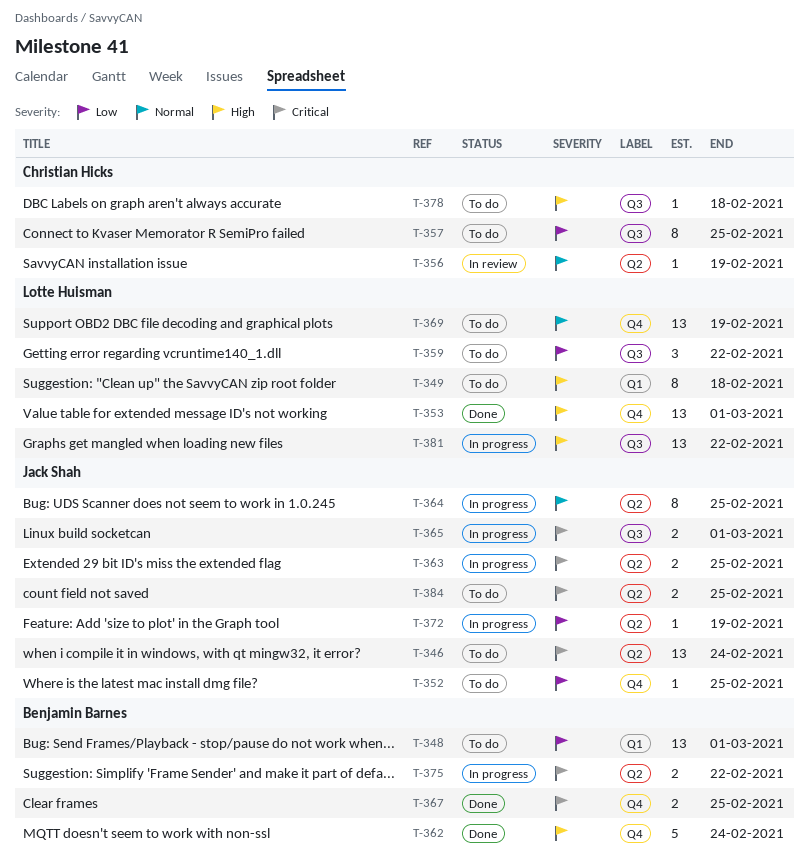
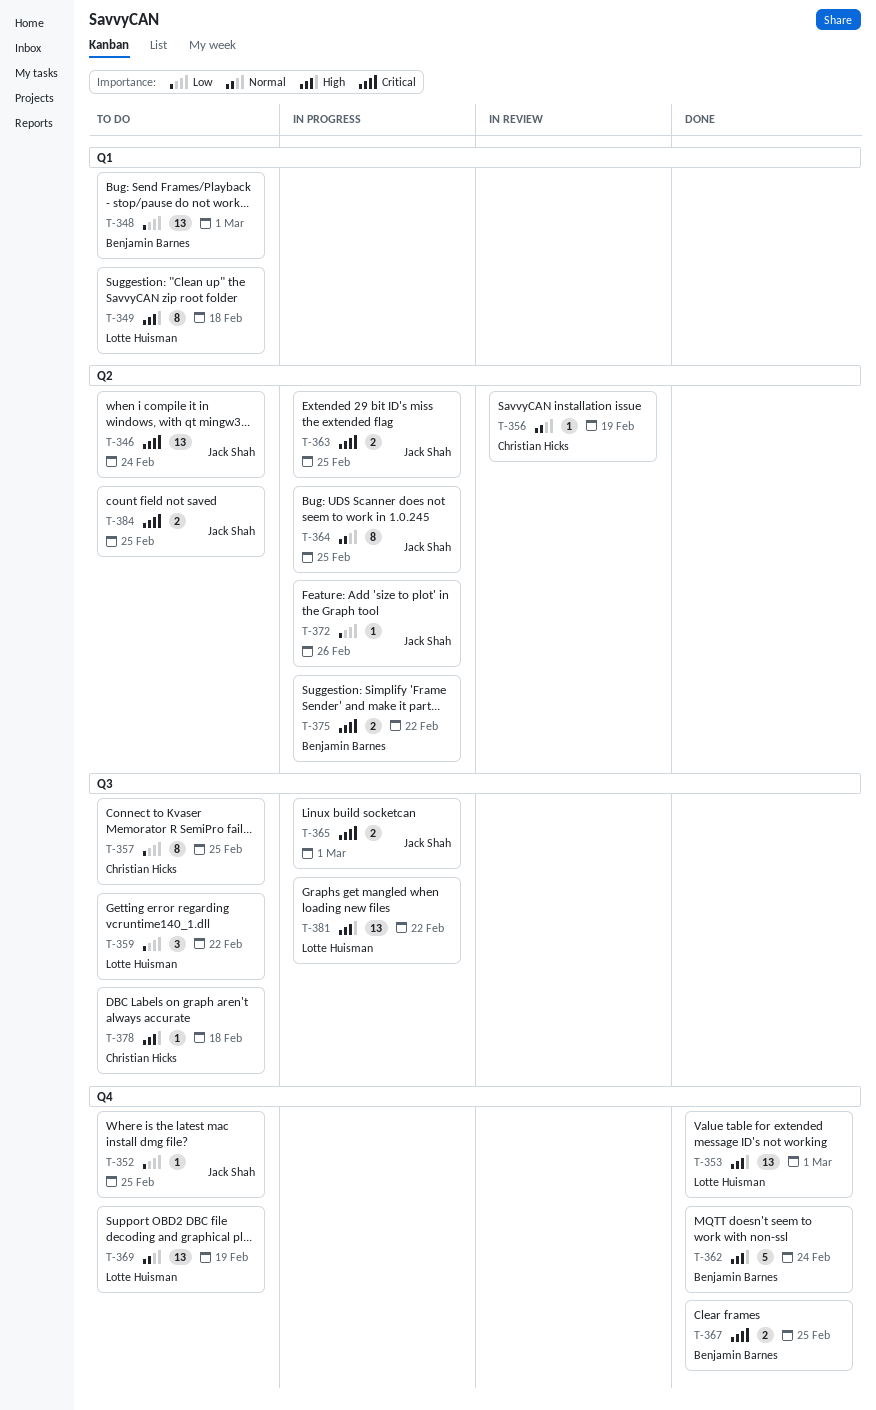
T-372, due: Feb 19 -> Feb 26

